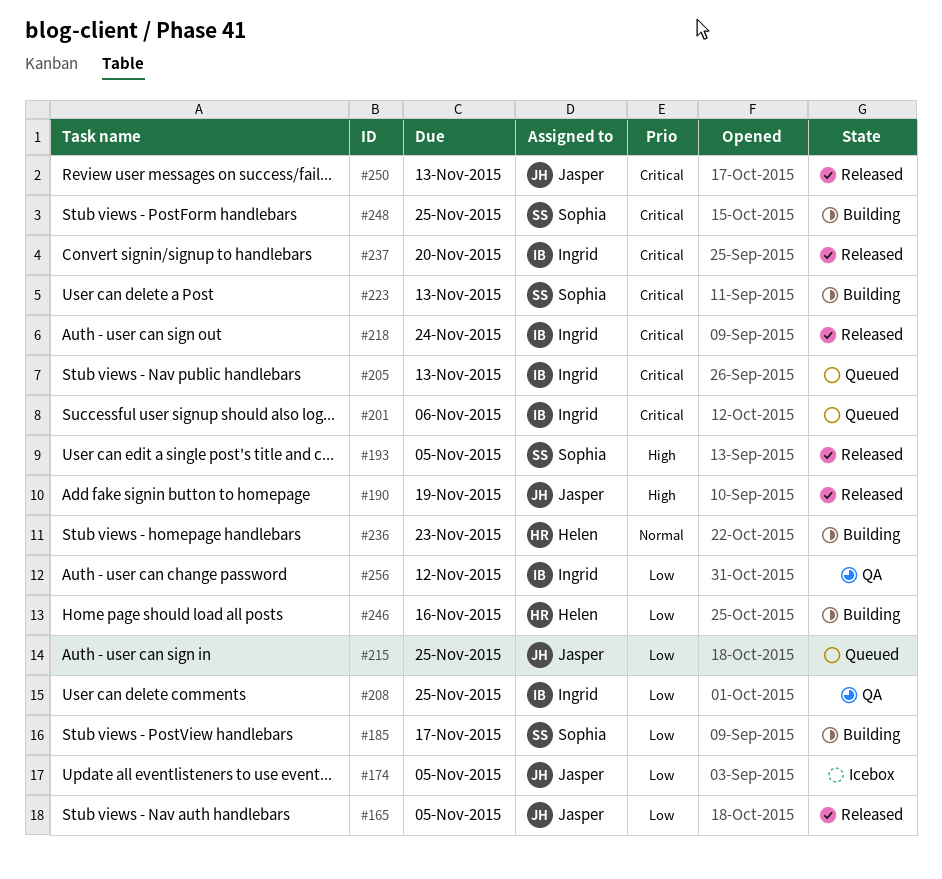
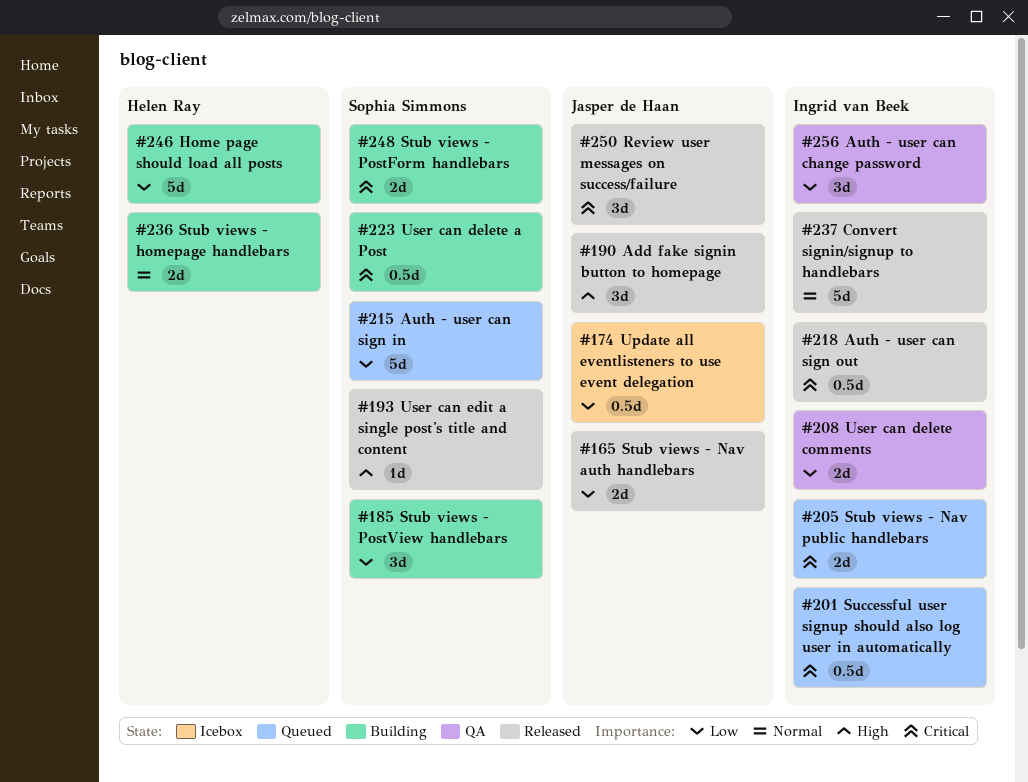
#215, owner: Jasper de Haan -> Sophia Simmons
#237, priority: Critical -> Normal

